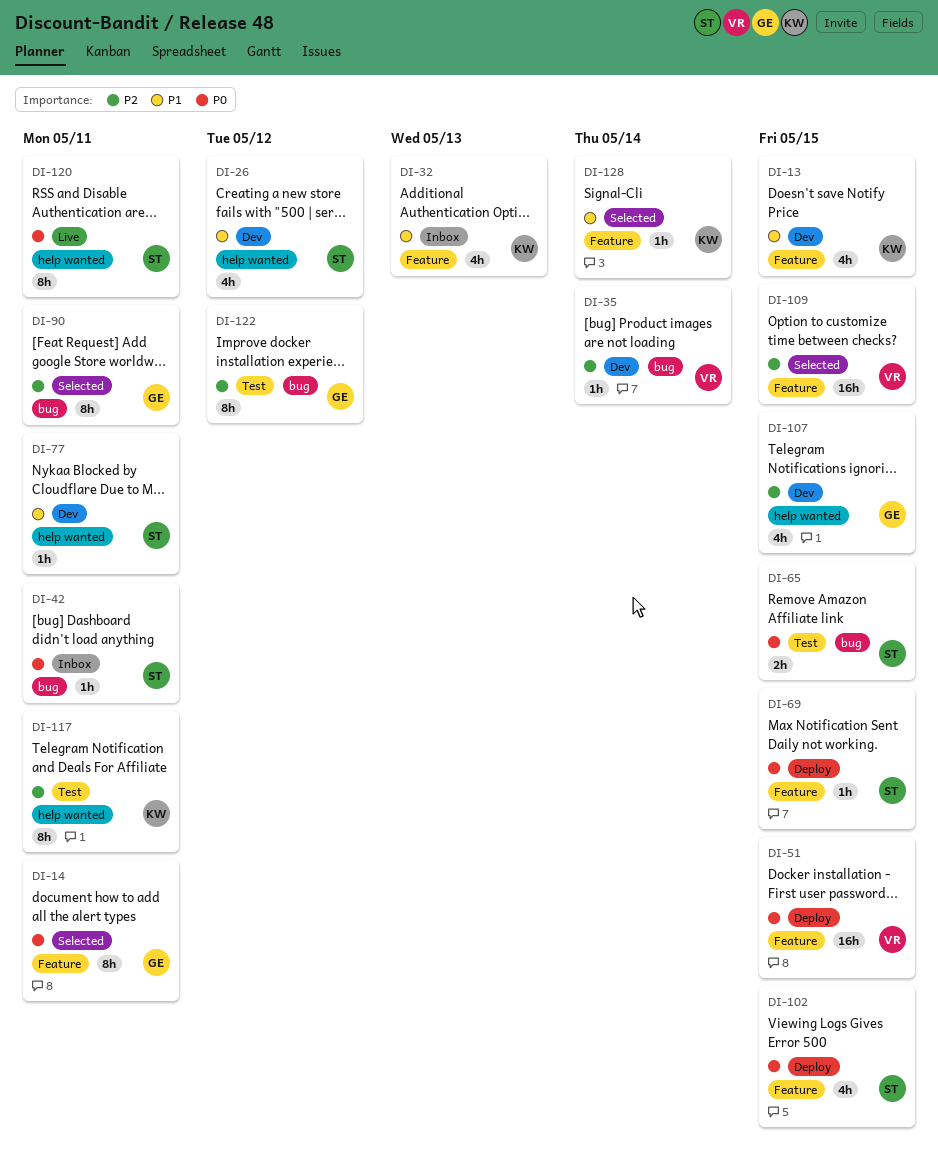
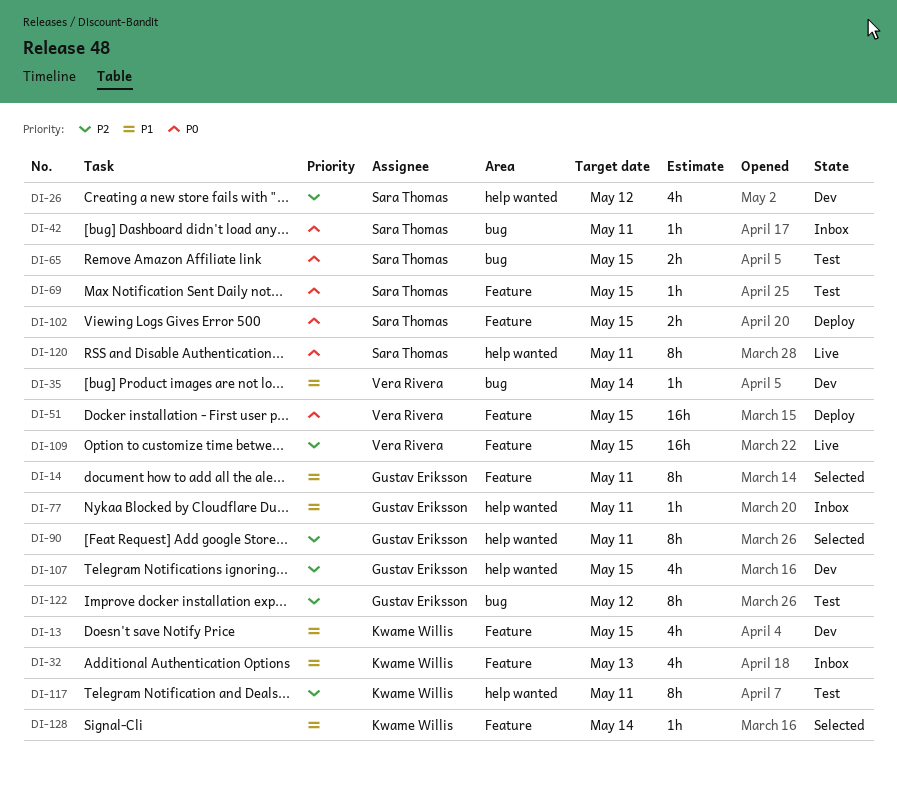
DI-14, priority: P0 -> P1
DI-26, priority: P1 -> P2
DI-35, priority: P2 -> P1
DI-69, status: Deploy -> Test
DI-77, status: Dev -> Inbox
DI-77, owner: Sara Thomas -> Gustav Eriksson
DI-90, label: bug -> help wanted
DI-102, estimate: 4h -> 2h
DI-109, status: Selected -> Live

